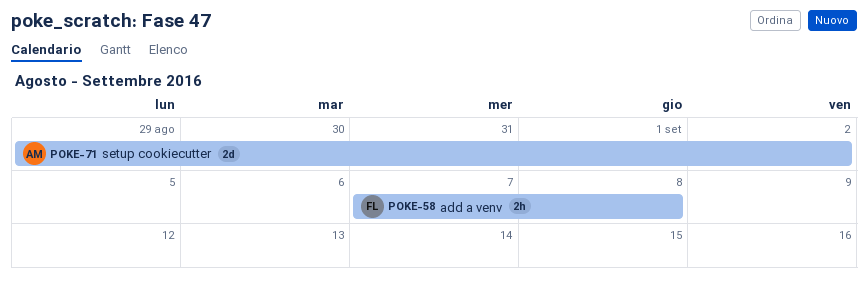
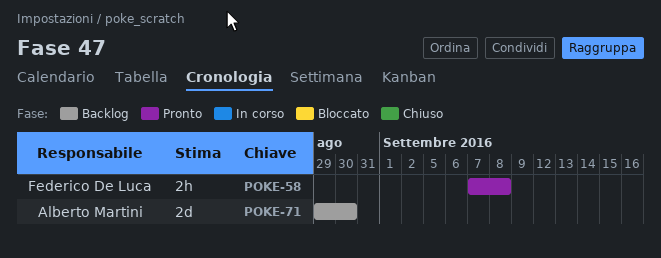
POKE-71, due: Sep 2 -> Aug 30

